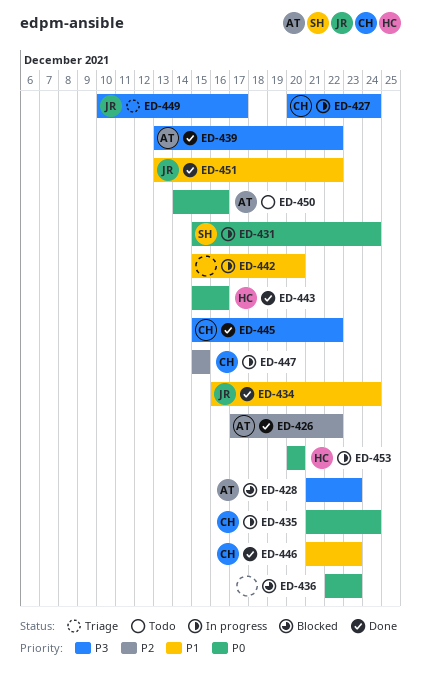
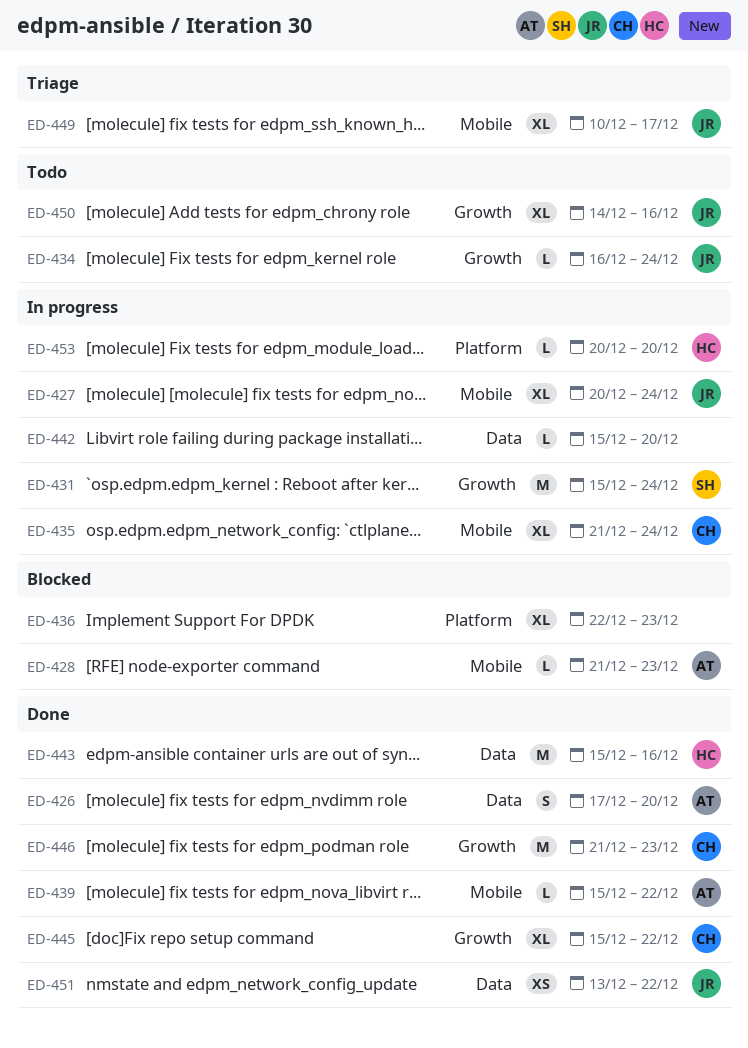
ED-426, due: Dec 22 -> Dec 20
ED-427, owner: CH -> JR
ED-434, status: Done -> Todo
ED-439, start: Dec 13 -> Dec 15
ED-447: present -> none
ED-450, owner: AT -> JR

